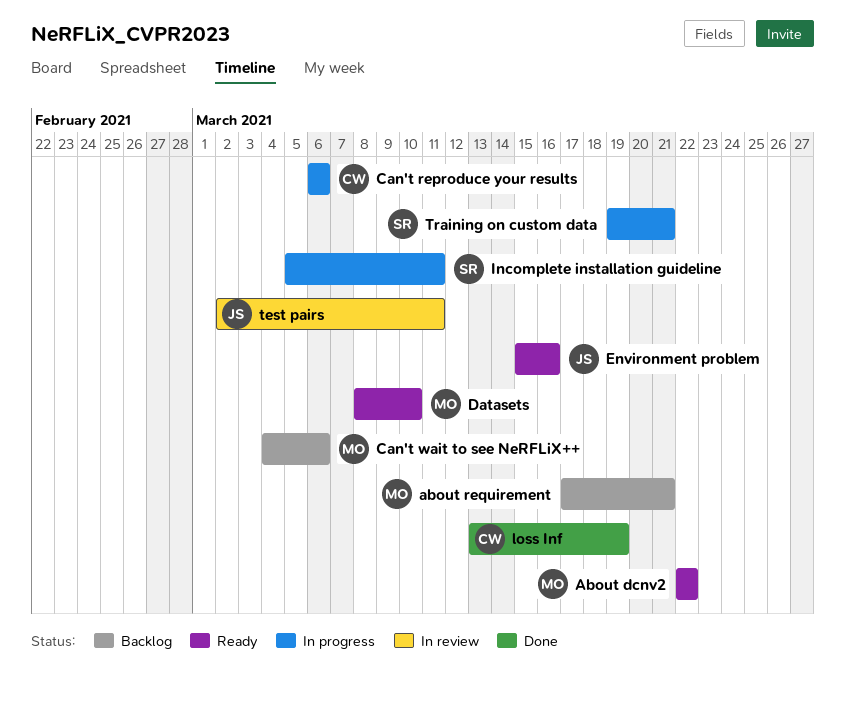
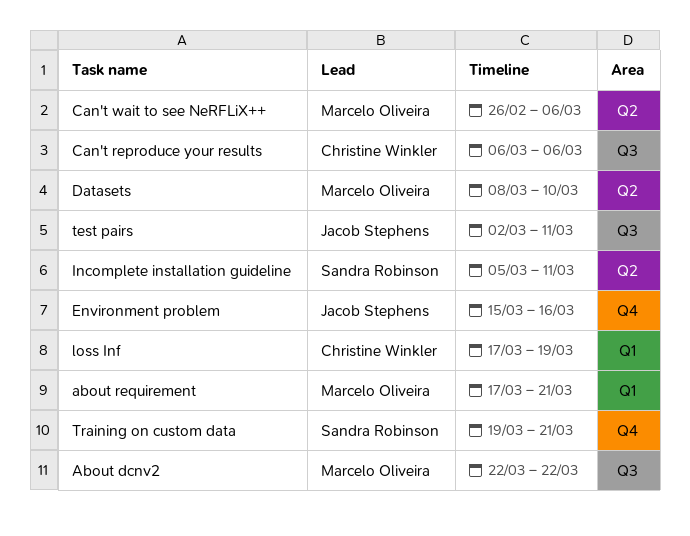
Can't wait to see NeRFLiX++, start: Mar 4 -> Feb 26
loss Inf, start: Mar 13 -> Mar 17

